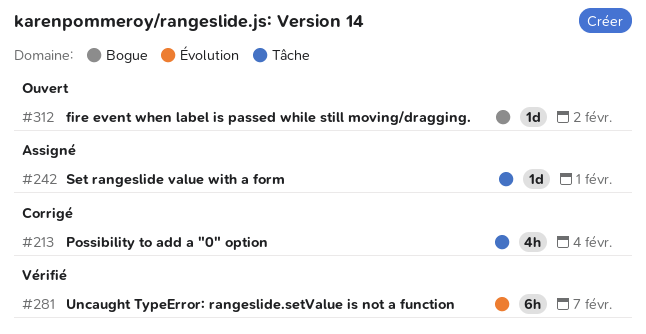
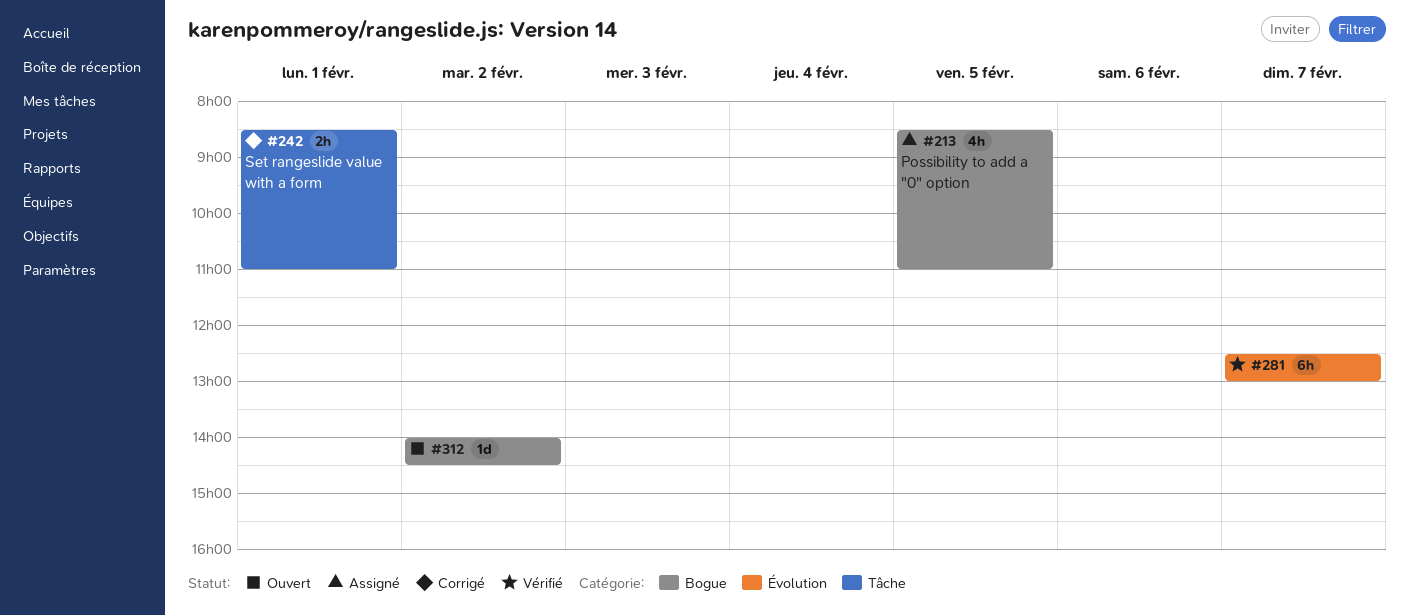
#213, status: Corrigé -> Assigné
#213, label: Tâche -> Bogue
#213, day: Feb 4 -> Feb 5
#242, status: Assigné -> Corrigé
#242, estimate: 1d -> 2h

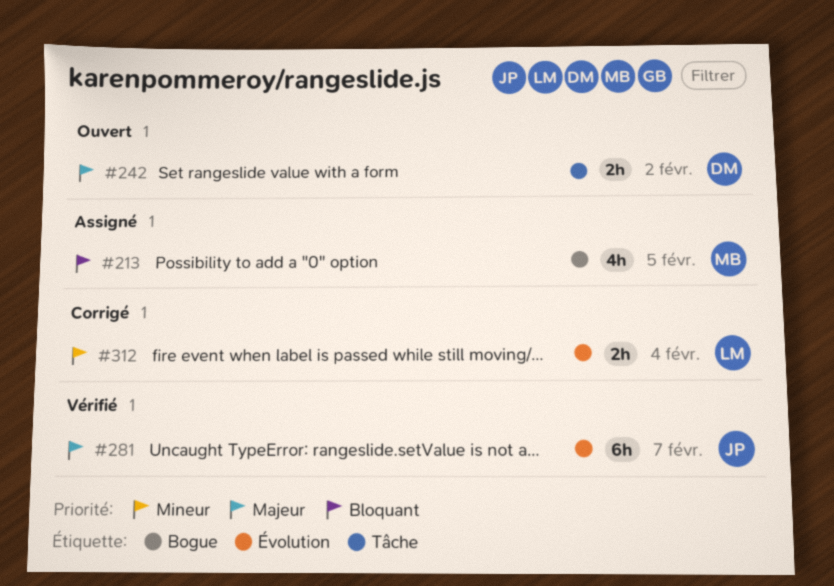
#242, status: Corrigé -> Ouvert
#242, day: Feb 1 -> Feb 2
#312, status: Ouvert -> Corrigé
#312, label: Bogue -> Évolution
#312, estimate: 1d -> 2h
#312, day: Feb 2 -> Feb 4

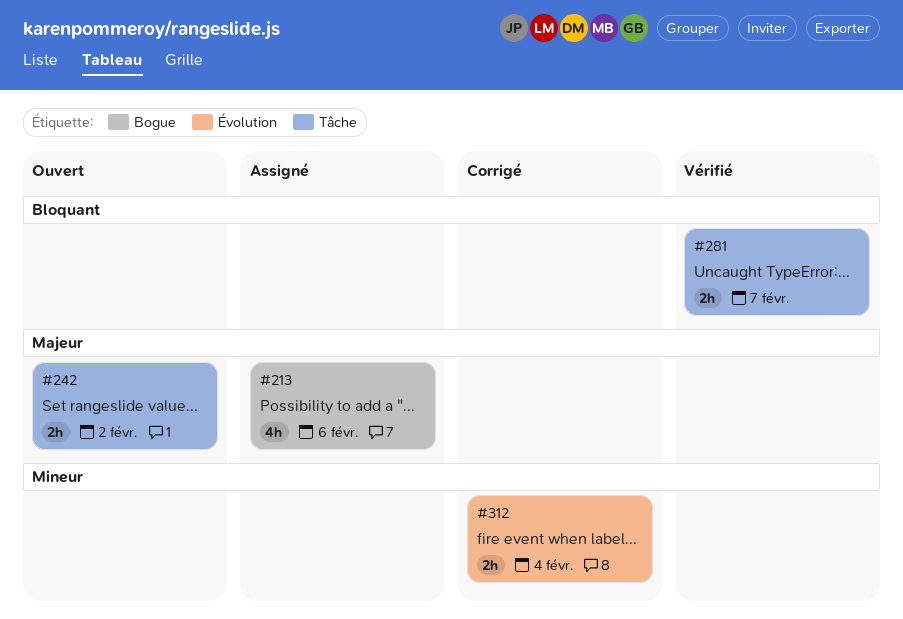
#213, priority: Bloquant -> Majeur
#213, day: Feb 5 -> Feb 6
#281, priority: Majeur -> Bloquant
#281, label: Évolution -> Tâche
#281, estimate: 6h -> 2h

